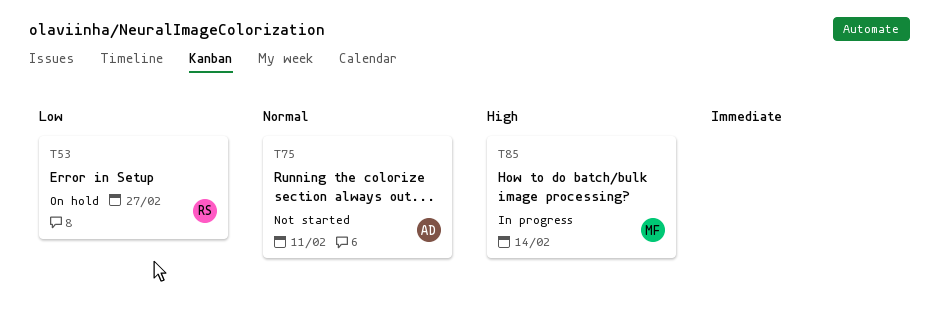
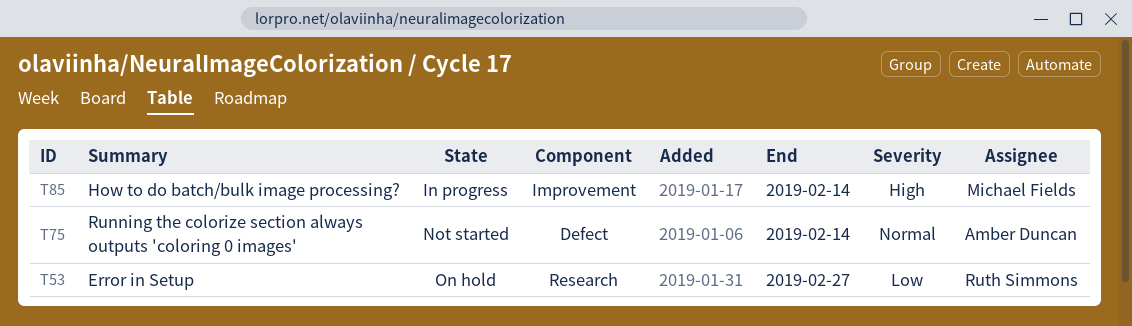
T75, due: Feb 11 -> Feb 14

